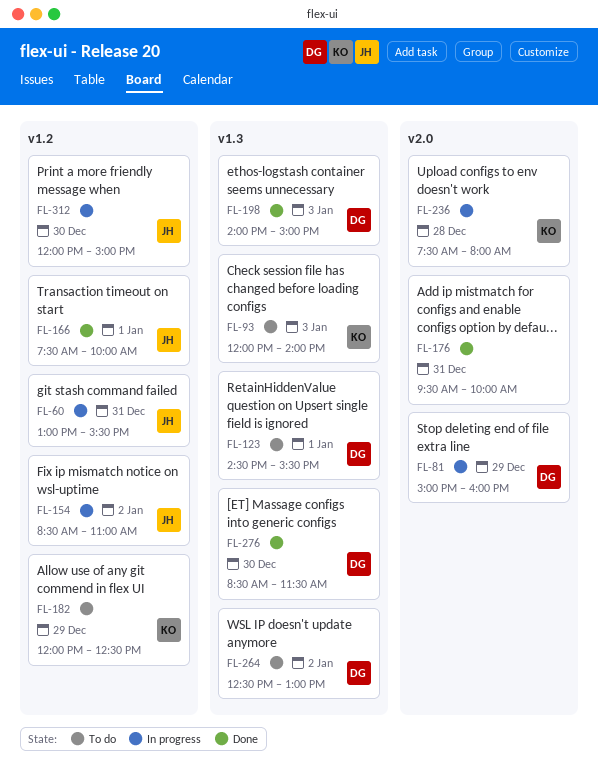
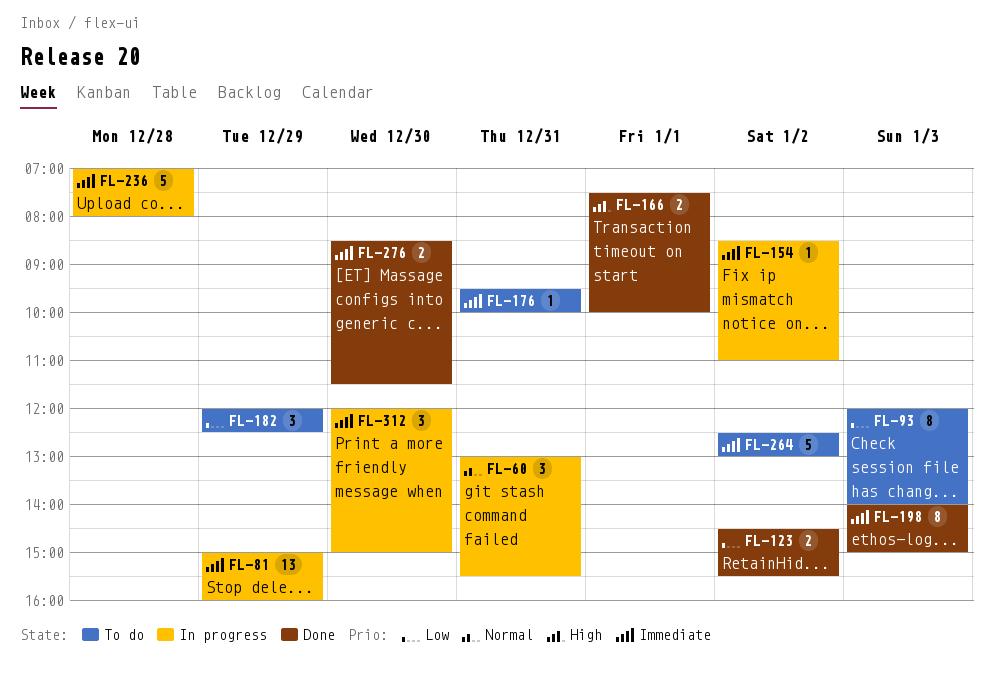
FL-123, status: To do -> Done
FL-123, day: Jan 1 -> Jan 2
FL-176, status: Done -> To do
FL-236, begins: 07:30 -> 07:00

